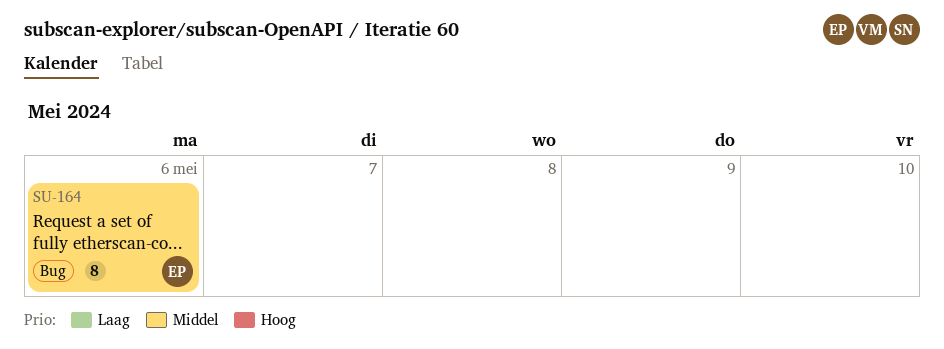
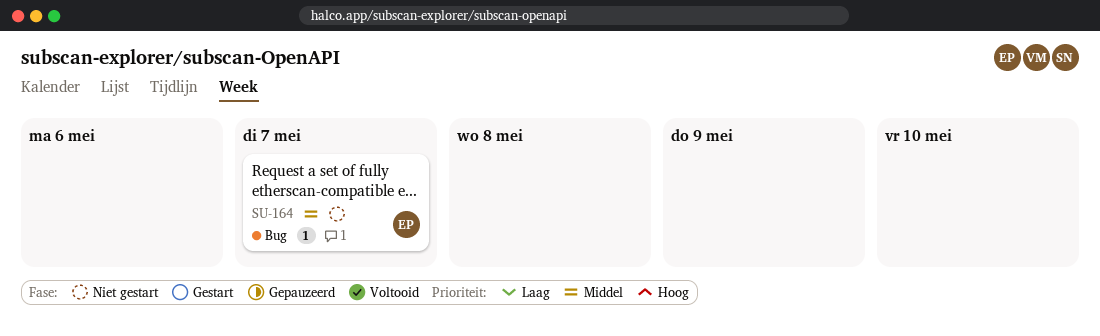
SU-164, estimate: 8 -> 1
SU-164, due: May 6 -> May 7

